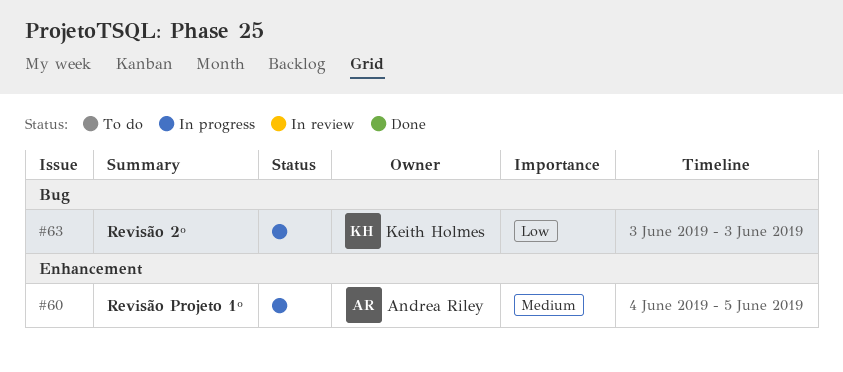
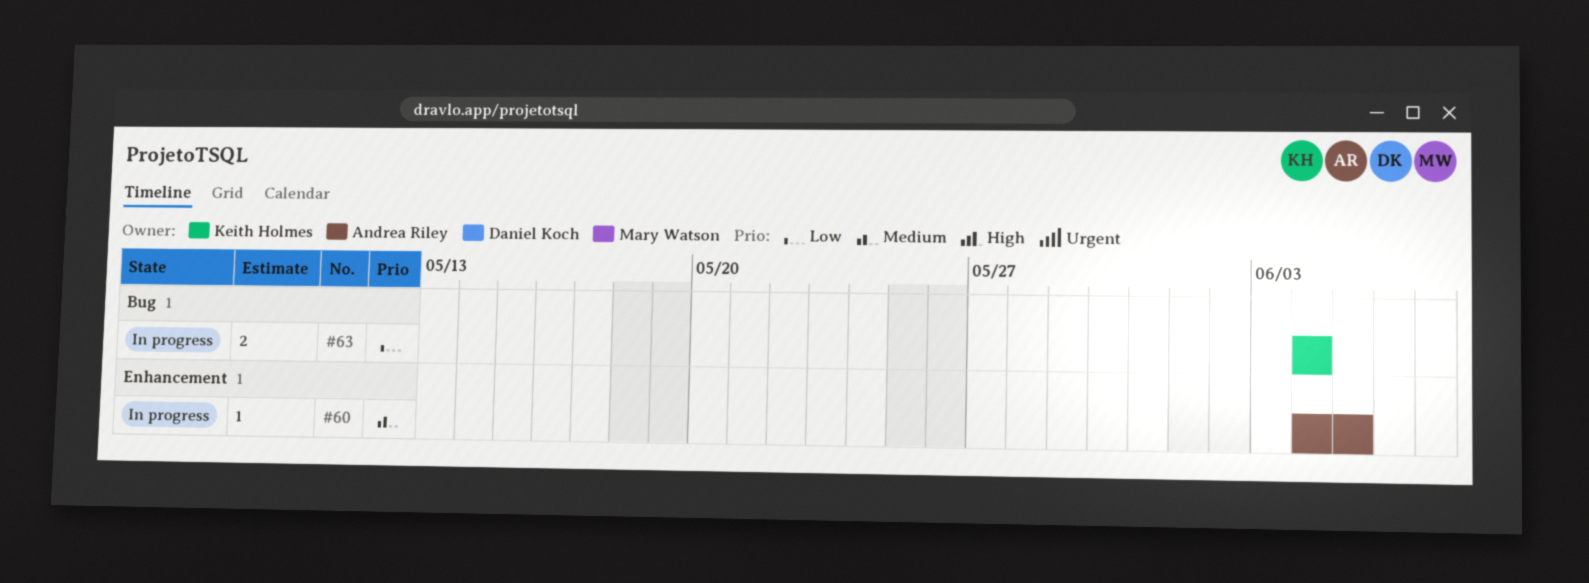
#63, start: Jun 3 -> Jun 4
#63, due: Jun 3 -> Jun 4

